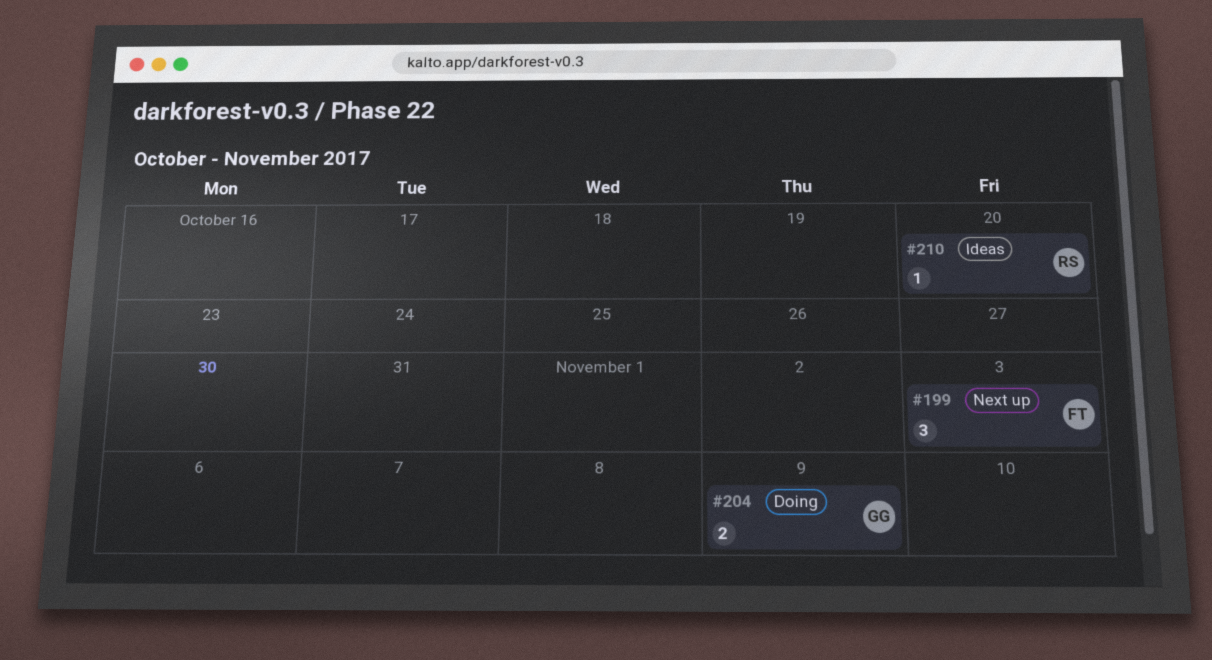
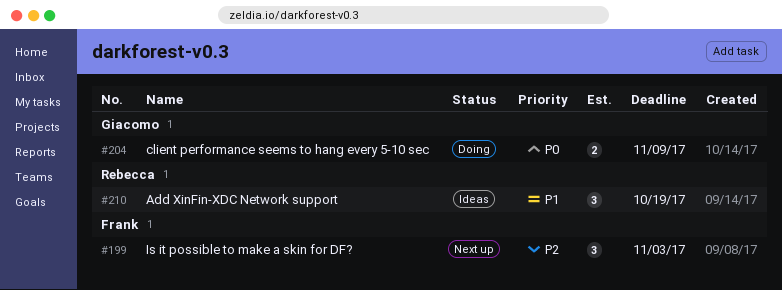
#210, estimate: 1 -> 3
#210, due: Oct 20 -> Oct 19

